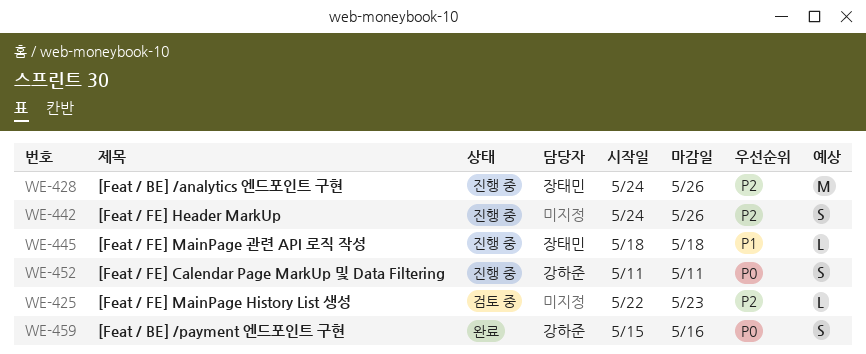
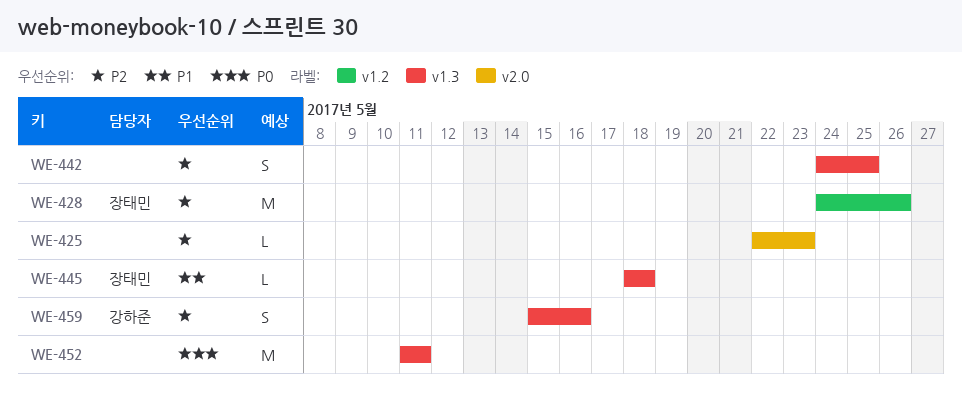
WE-442, due: May 26 -> May 25
WE-452, owner: 강하준 -> none
WE-452, estimate: S -> M
WE-459, priority: P0 -> P2

